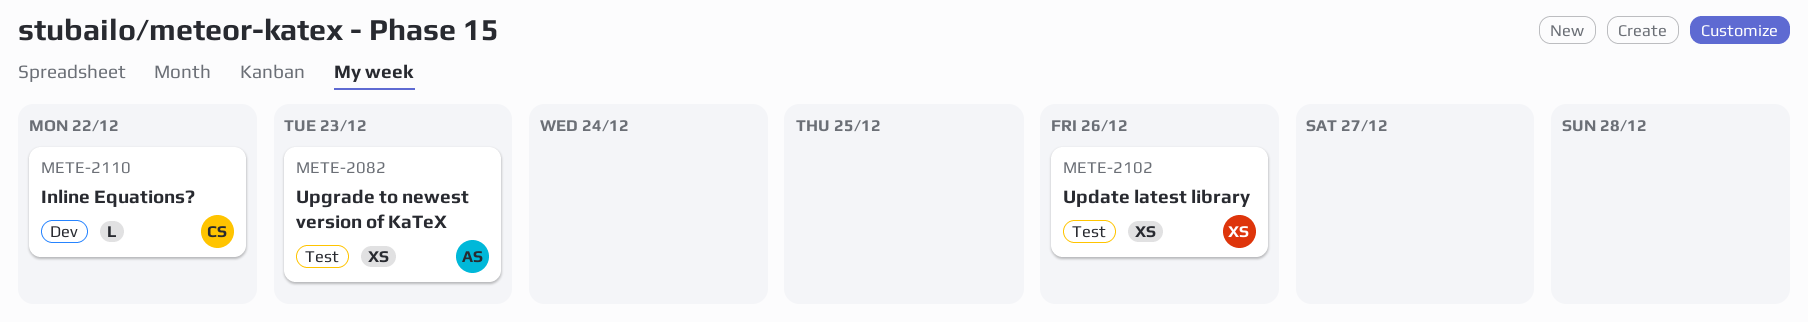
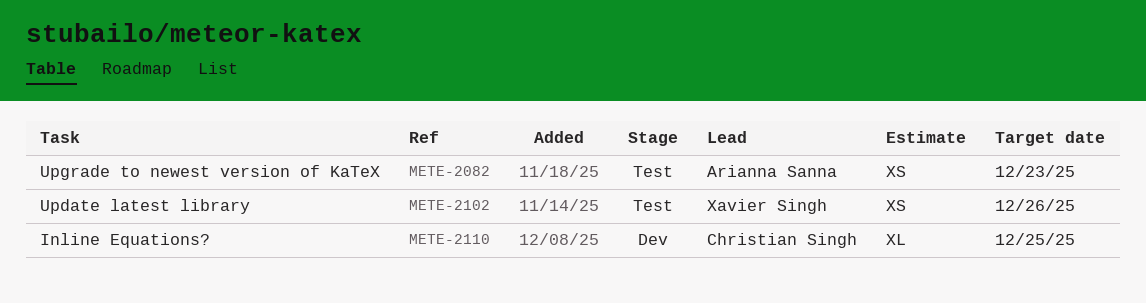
METE-2110, estimate: L -> XL
METE-2110, due: Dec 22 -> Dec 25

